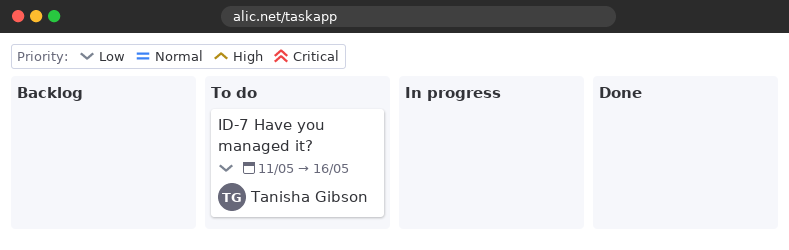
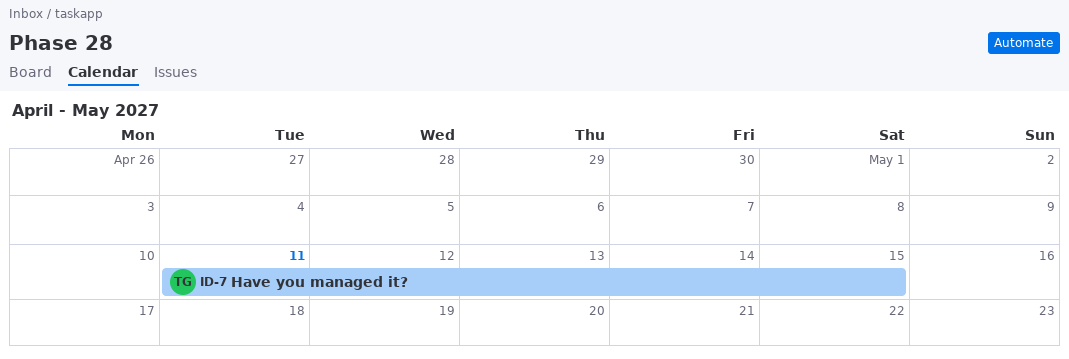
ID-7, due: May 16 -> May 15

